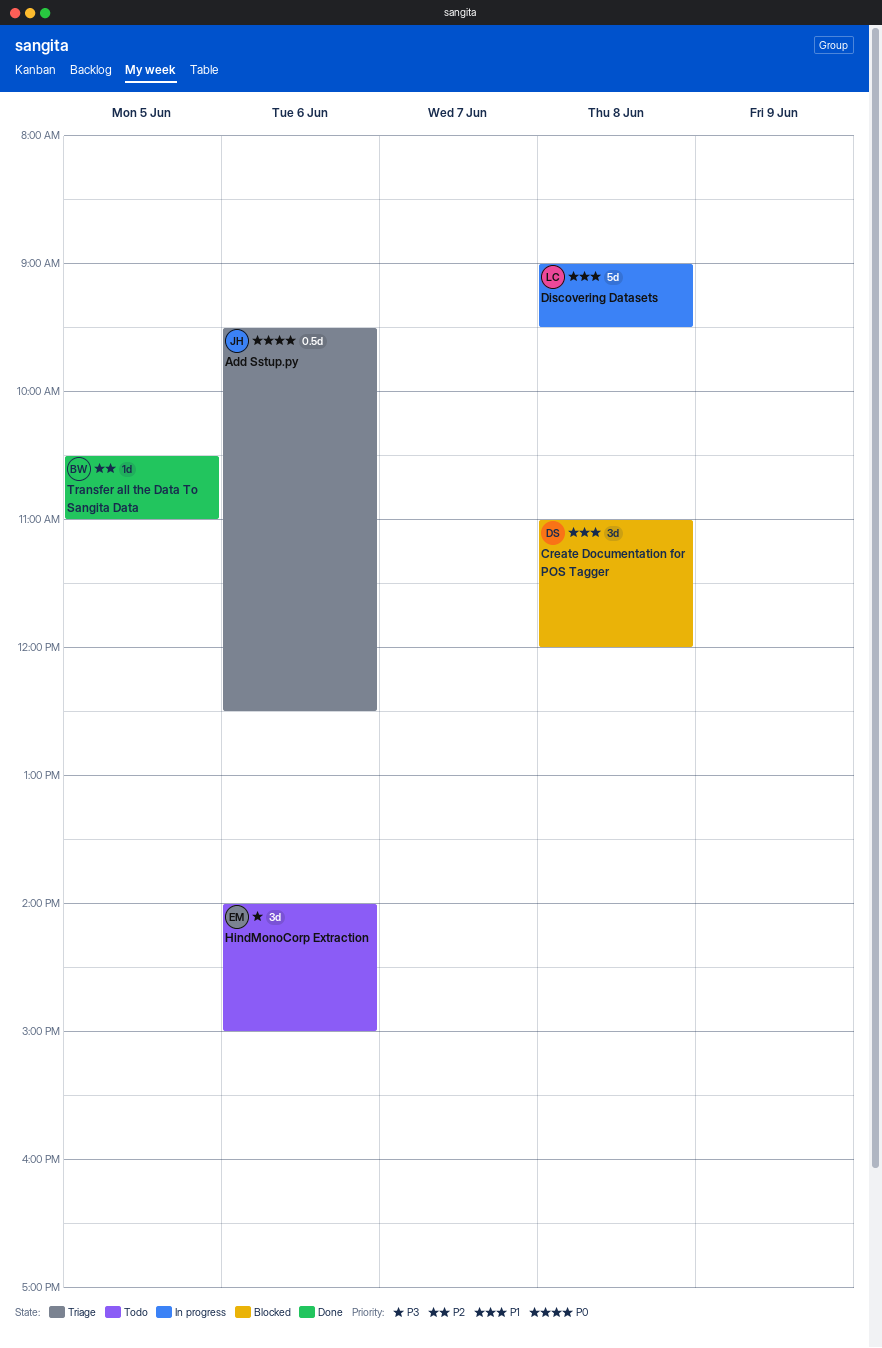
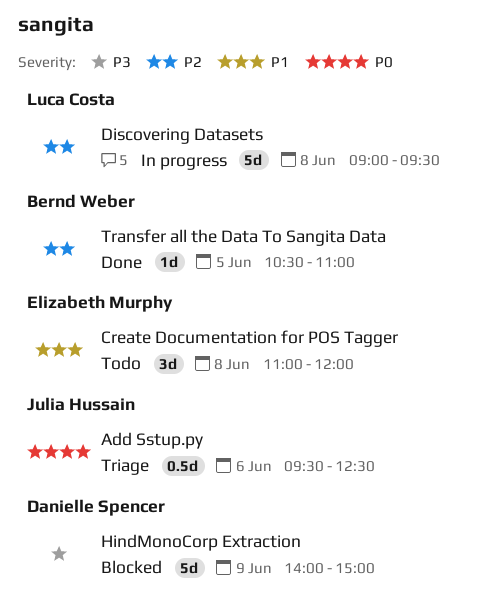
Create Documentation for POS Tagger, status: Blocked -> Todo
Create Documentation for POS Tagger, owner: Danielle Spencer -> Elizabeth Murphy
Discovering Datasets, priority: P1 -> P2
HindMonoCorp Extraction, status: Todo -> Blocked
HindMonoCorp Extraction, owner: Elizabeth Murphy -> Danielle Spencer
HindMonoCorp Extraction, estimate: 3d -> 5d
HindMonoCorp Extraction, day: Jun 6 -> Jun 9

